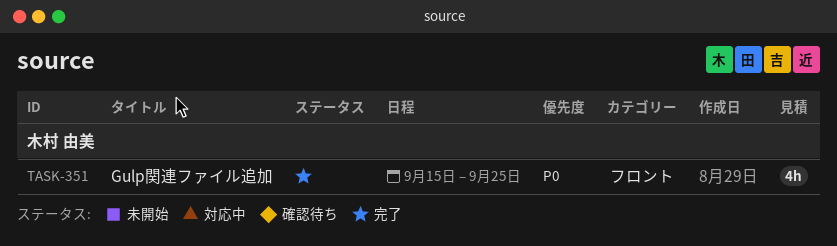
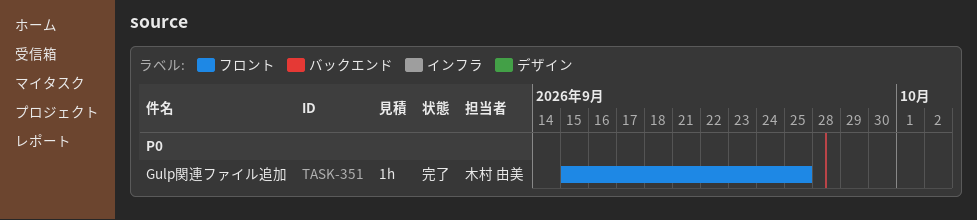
TASK-351, estimate: 4h -> 1h

